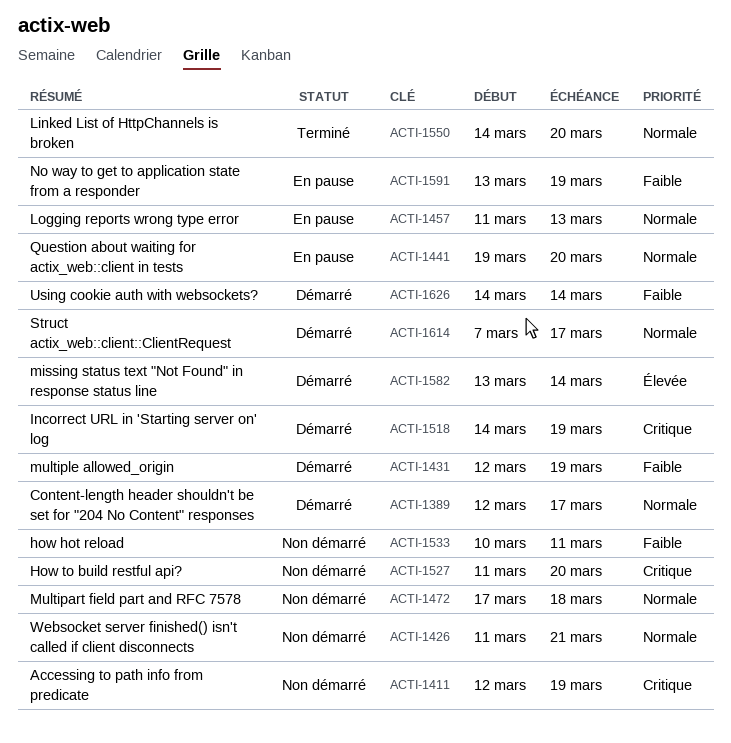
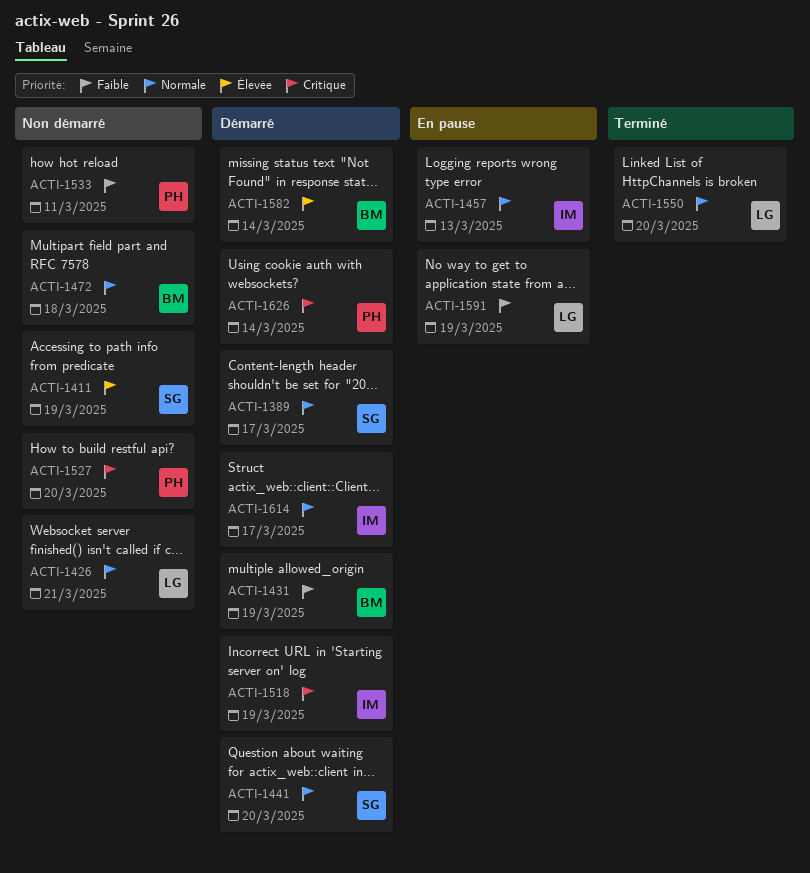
ACTI-1411, priority: Critique -> Élevée
ACTI-1441, status: En pause -> Démarré
ACTI-1626, priority: Faible -> Critique

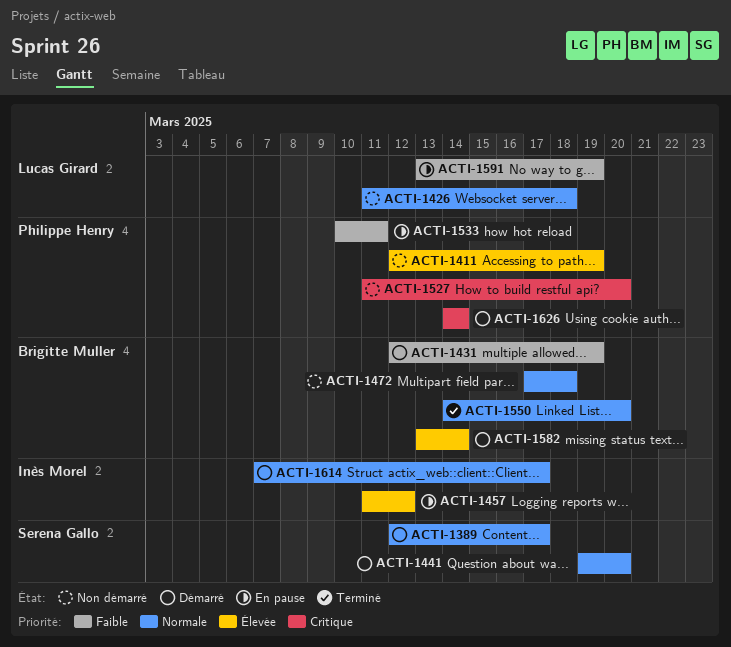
ACTI-1411, owner: Serena Gallo -> Philippe Henry
ACTI-1426, due: Mar 21 -> Mar 18
ACTI-1457, priority: Normale -> Élevée
ACTI-1457, due: Mar 13 -> Mar 12
ACTI-1518: present -> none
ACTI-1533, status: Non démarré -> En pause
ACTI-1550, owner: Lucas Girard -> Brigitte Muller

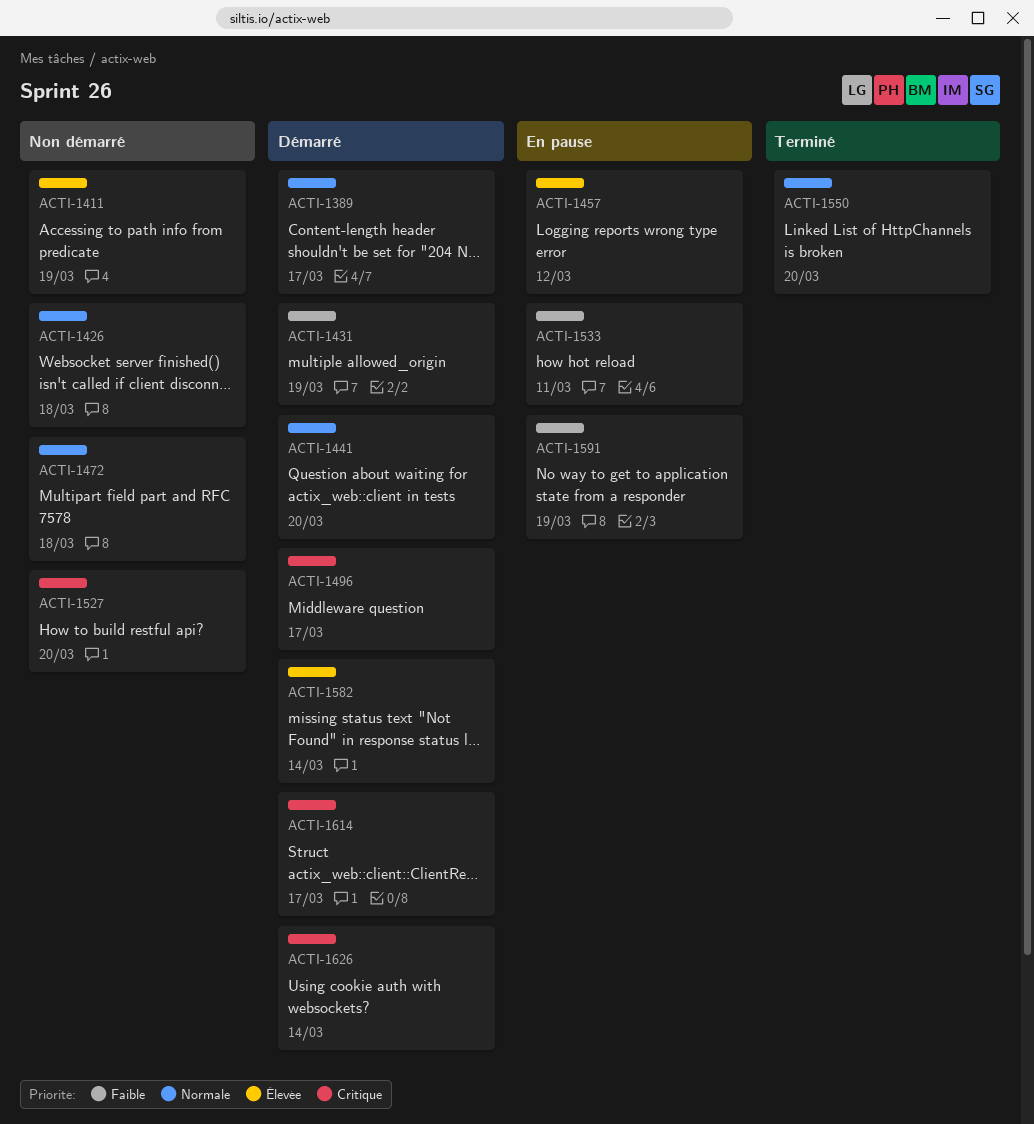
ACTI-1496: none -> present
ACTI-1614, priority: Normale -> Critique

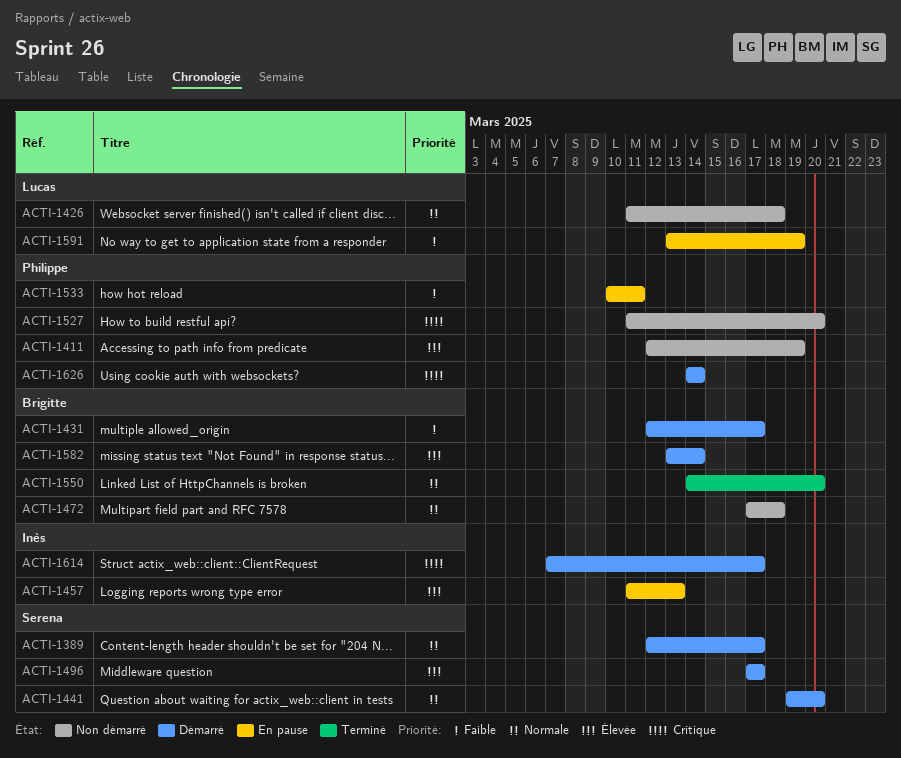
ACTI-1431, due: Mar 19 -> Mar 17
ACTI-1457, due: Mar 12 -> Mar 13
ACTI-1496, priority: Critique -> Élevée

